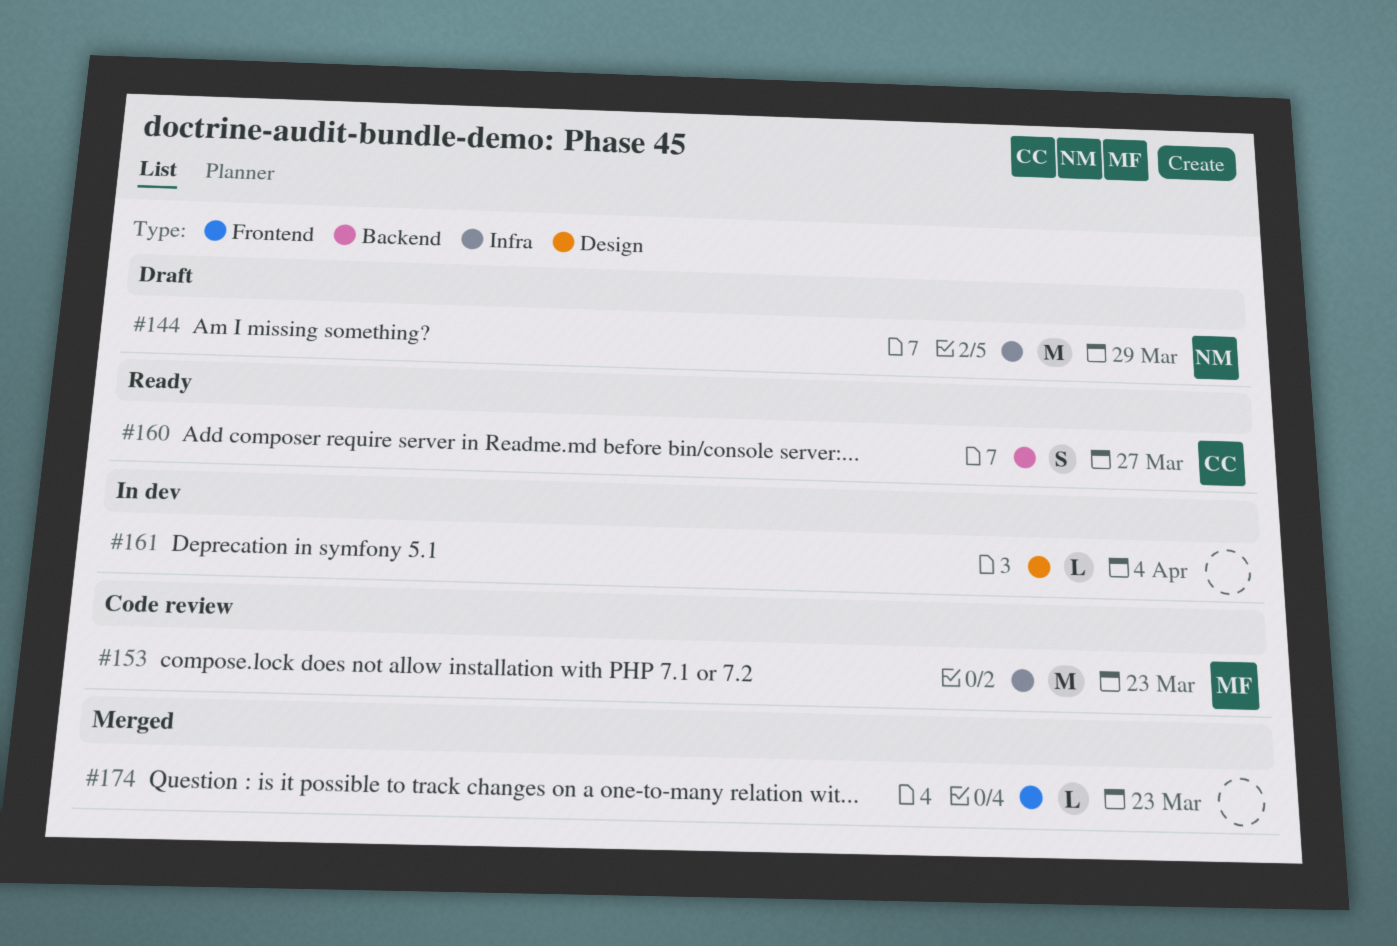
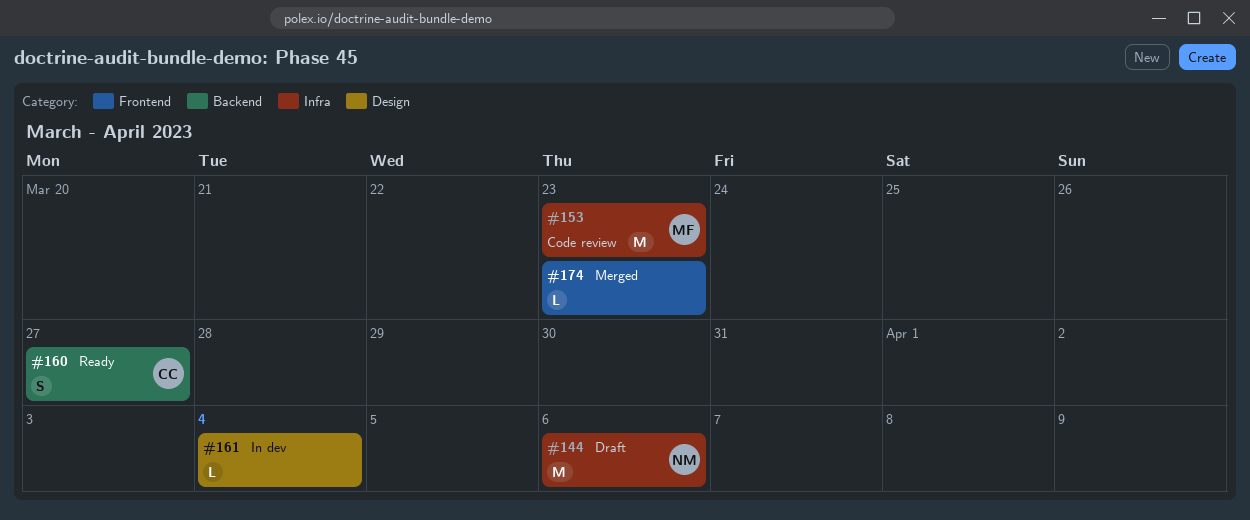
#144, due: Mar 29 -> Apr 6

